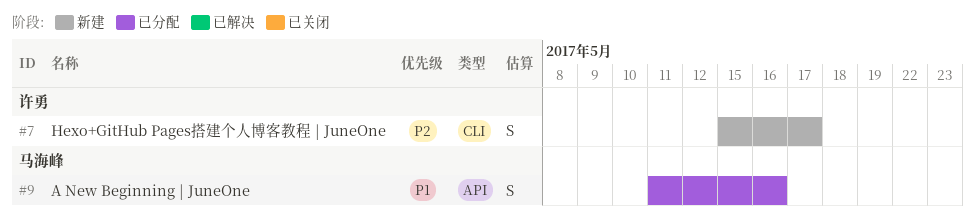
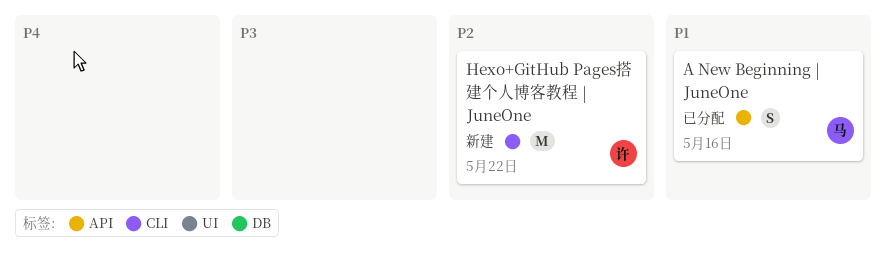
Hexo+GitHub Pages搭建个人博客教程 | JuneOne, estimate: S -> M
Hexo+GitHub Pages搭建个人博客教程 | JuneOne, due: May 17 -> May 22

